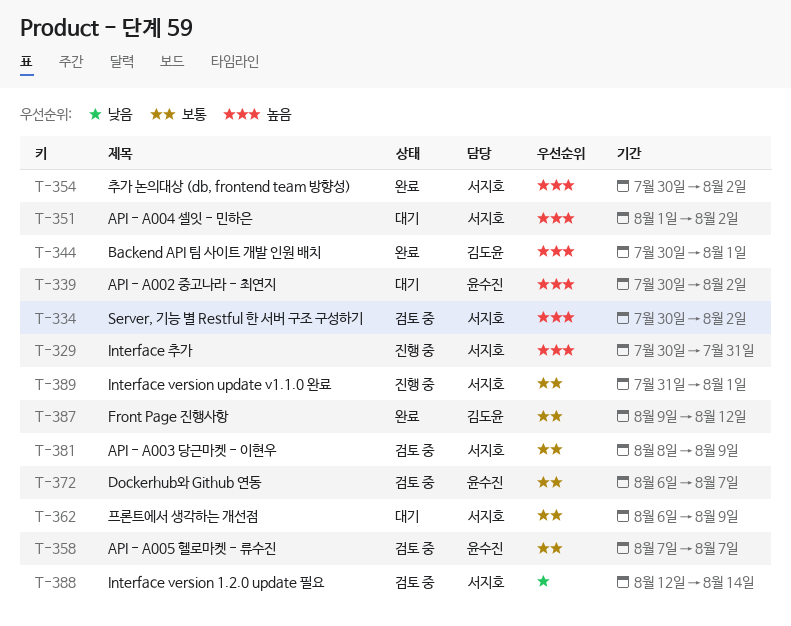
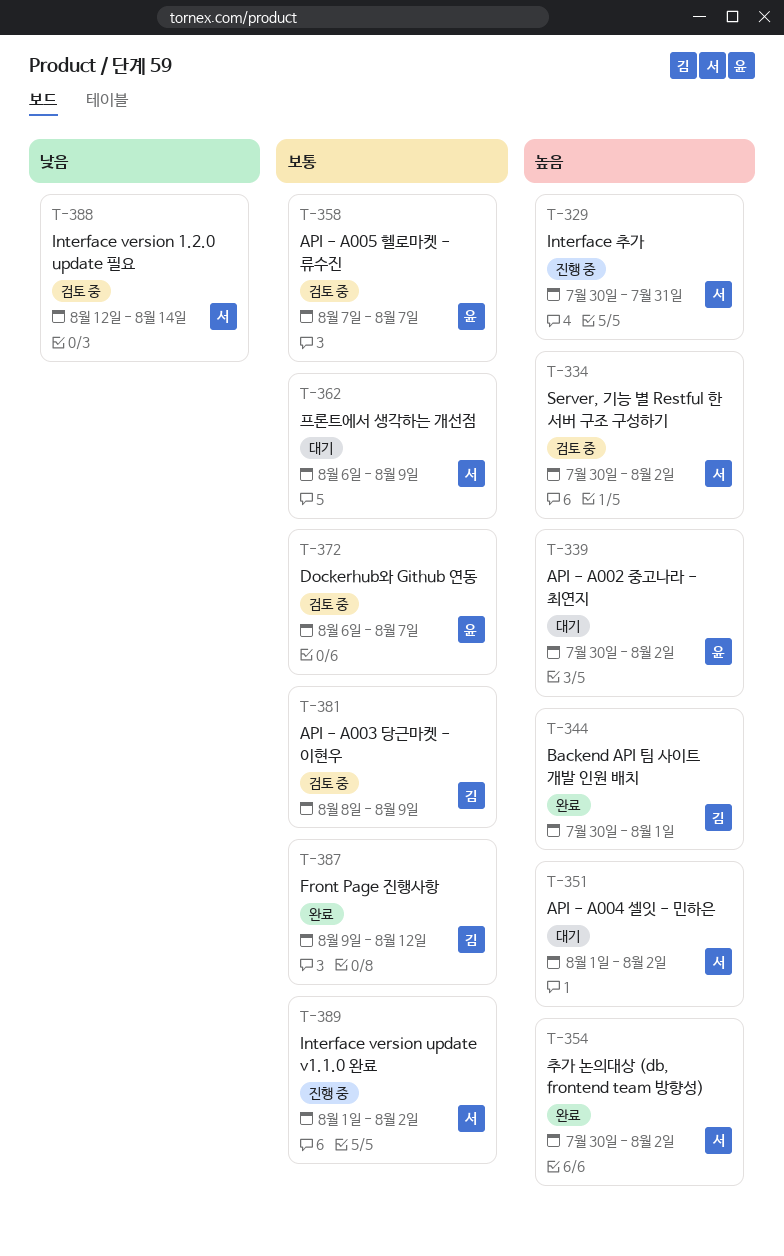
T-381, owner: 서지호 -> 김도윤
T-389, start: Jul 31 -> Aug 1
T-389, due: Aug 1 -> Aug 2

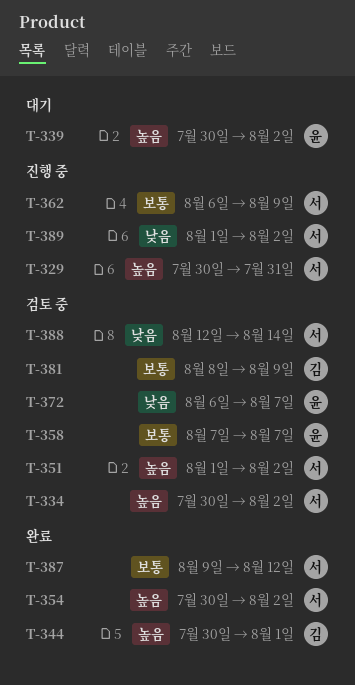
T-351, status: 대기 -> 검토 중
T-362, status: 대기 -> 진행 중
T-372, priority: 보통 -> 낮음
T-387, owner: 김 -> 서
T-389, priority: 보통 -> 낮음

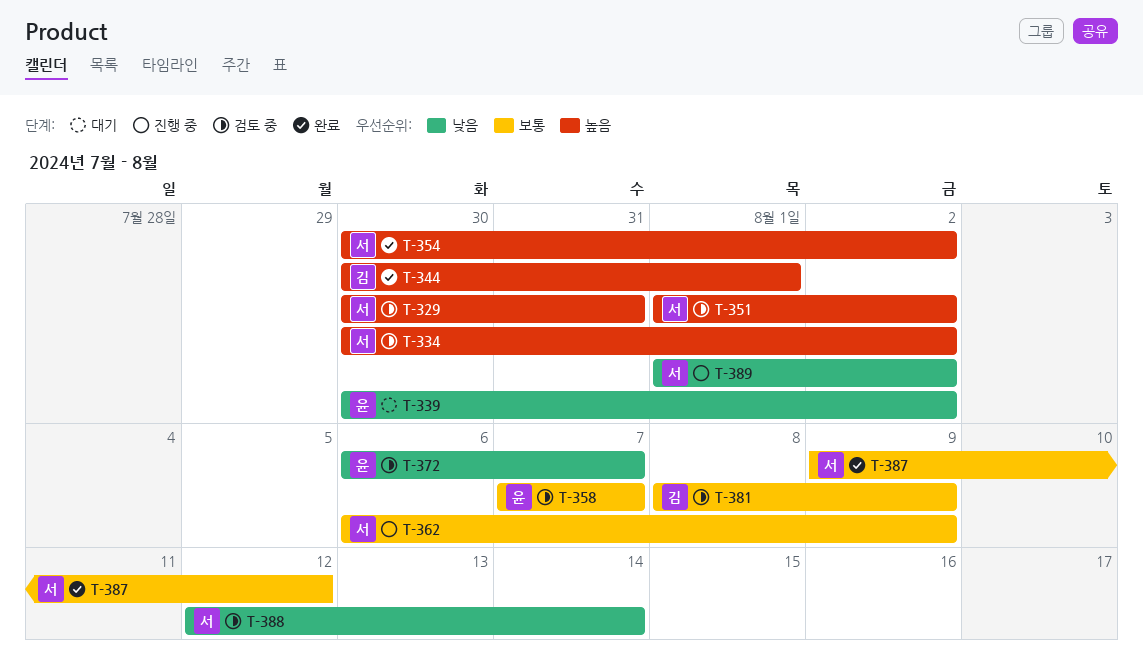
T-329, status: 진행 중 -> 검토 중
T-339, priority: 높음 -> 낮음

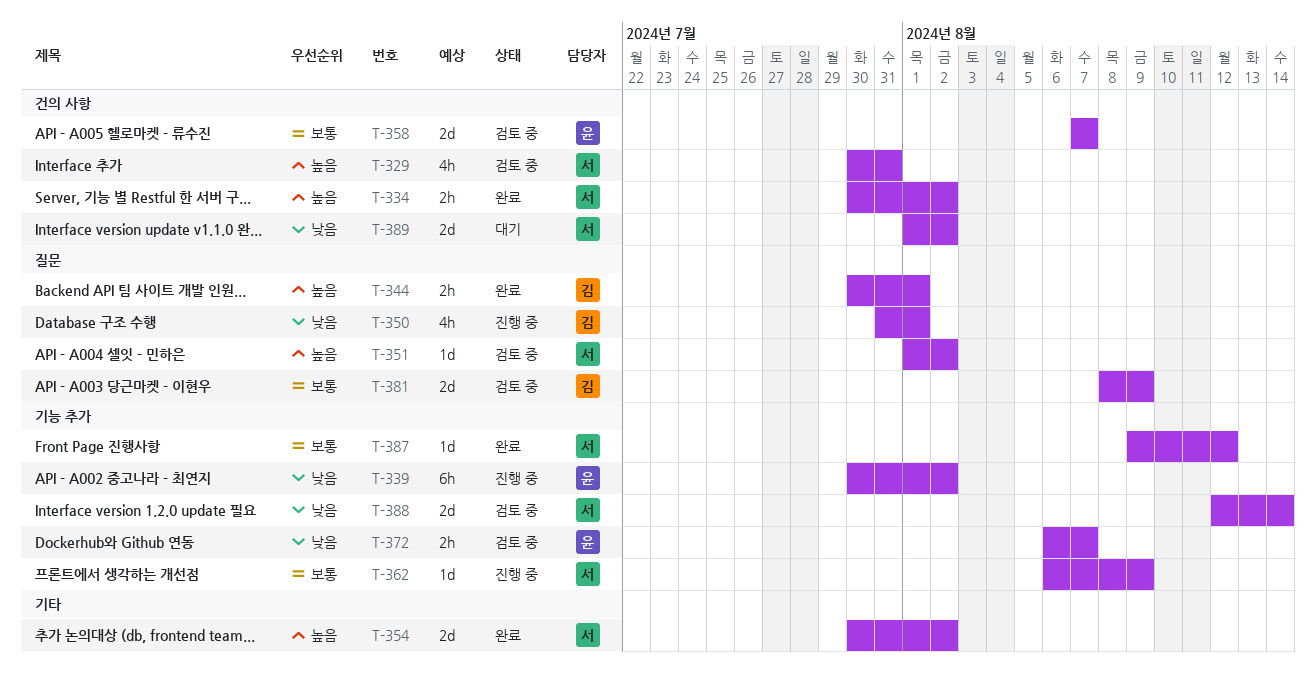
T-334, status: 검토 중 -> 완료
T-339, status: 대기 -> 진행 중
T-350: none -> present
T-389, status: 진행 중 -> 대기

